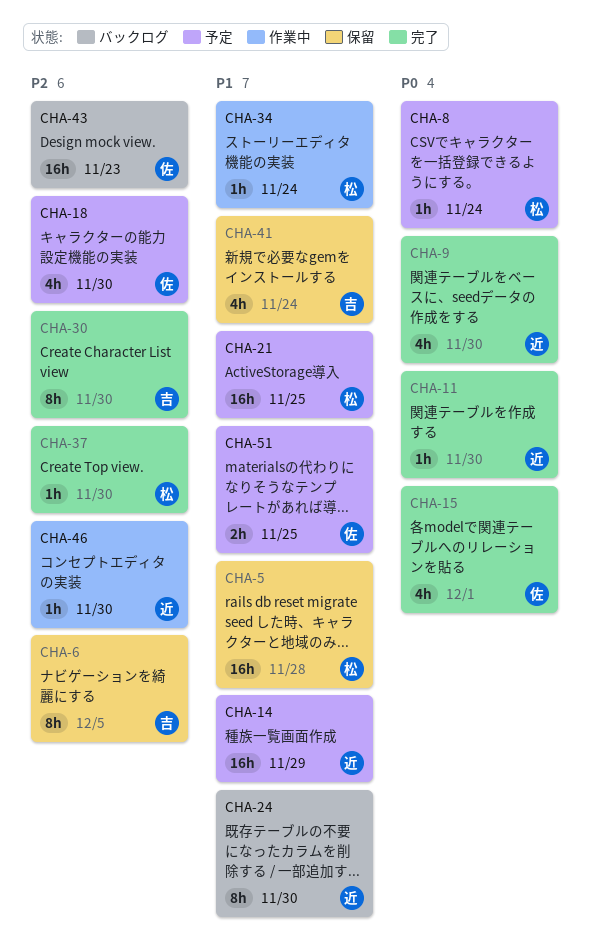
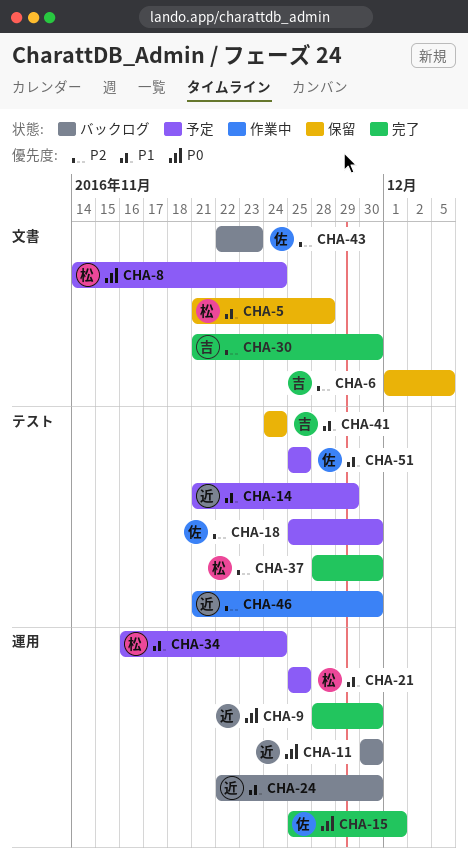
CHA-11, status: 完了 -> バックログ
CHA-34, status: 作業中 -> 予定

